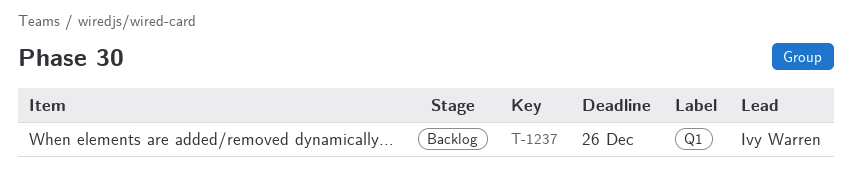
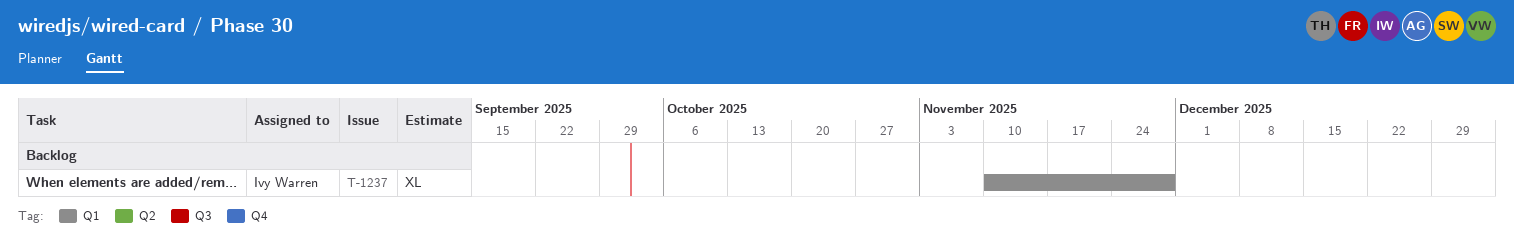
T-1237, due: Dec 26 -> Nov 28

